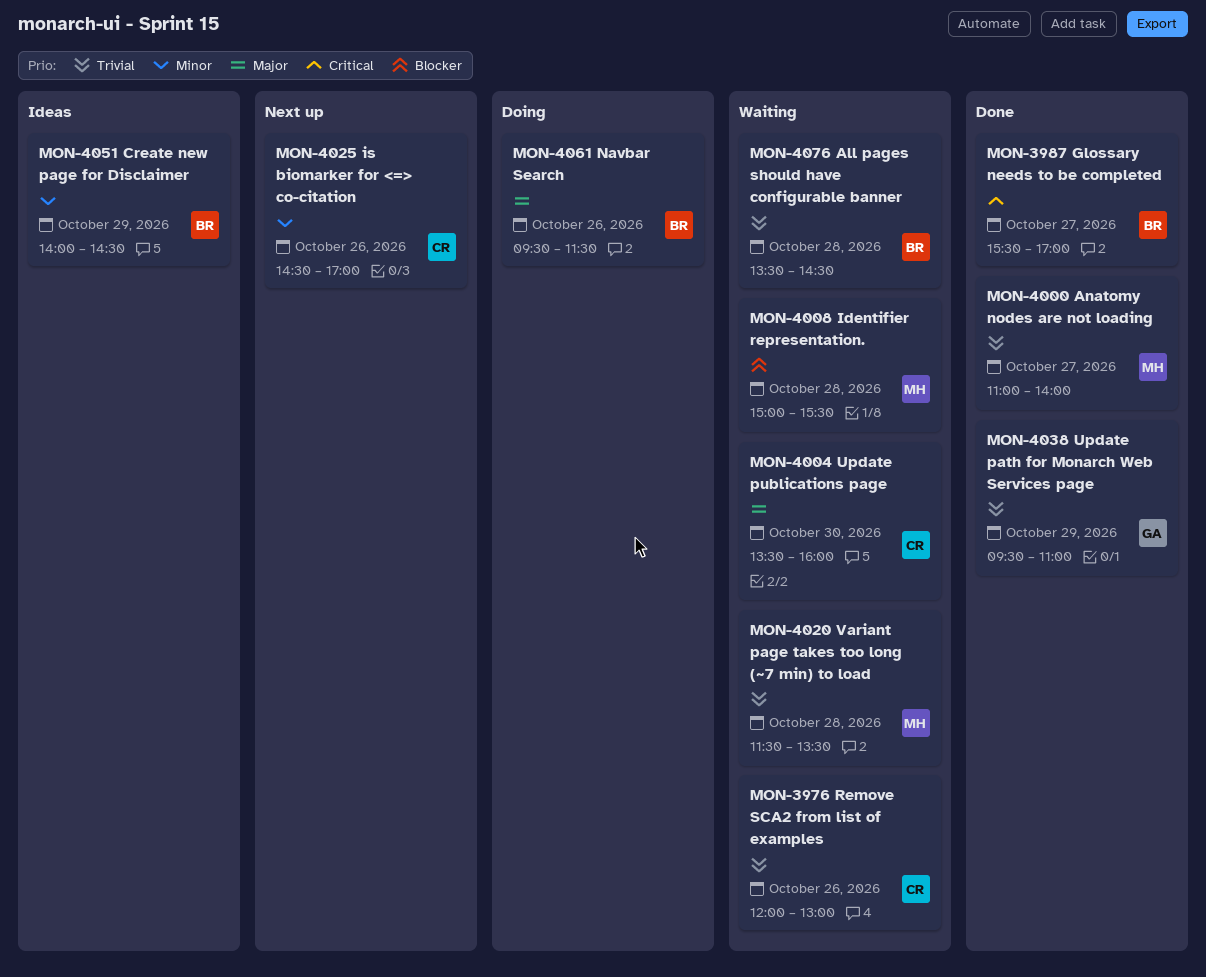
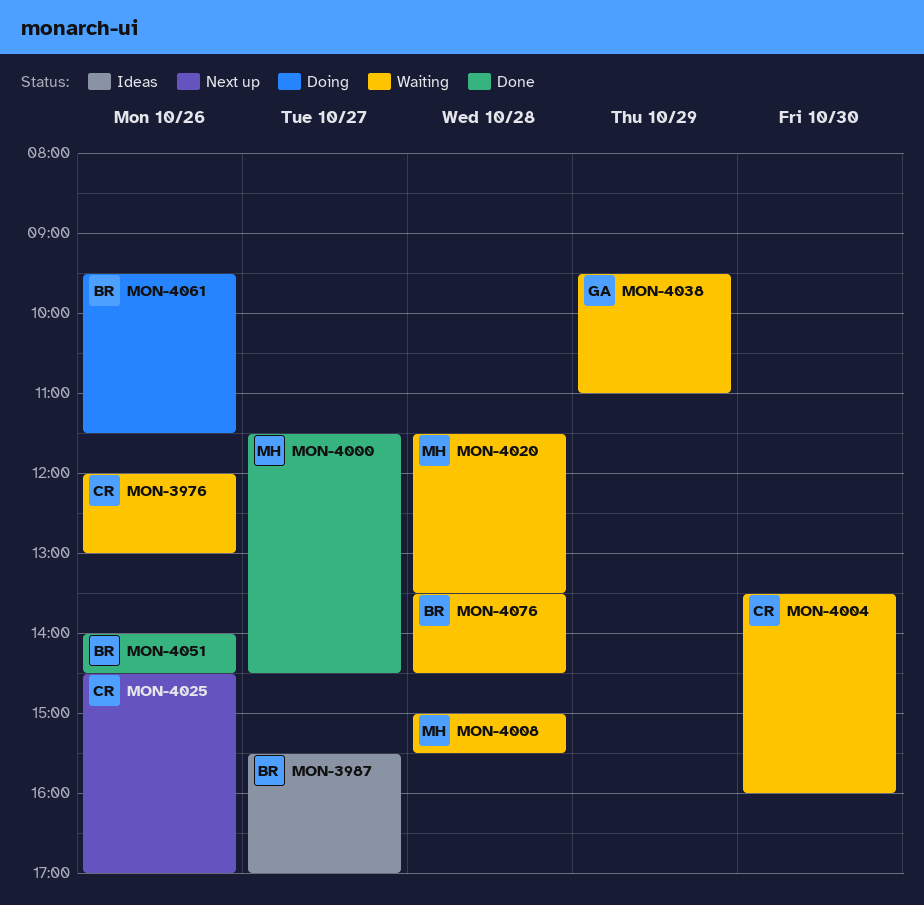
MON-3987, status: Done -> Ideas
MON-4000, begins: 11:00 -> 11:30
MON-4000, ends: 14:00 -> 14:30
MON-4038, status: Done -> Waiting
MON-4051, status: Ideas -> Done
MON-4051, day: Oct 29 -> Oct 26

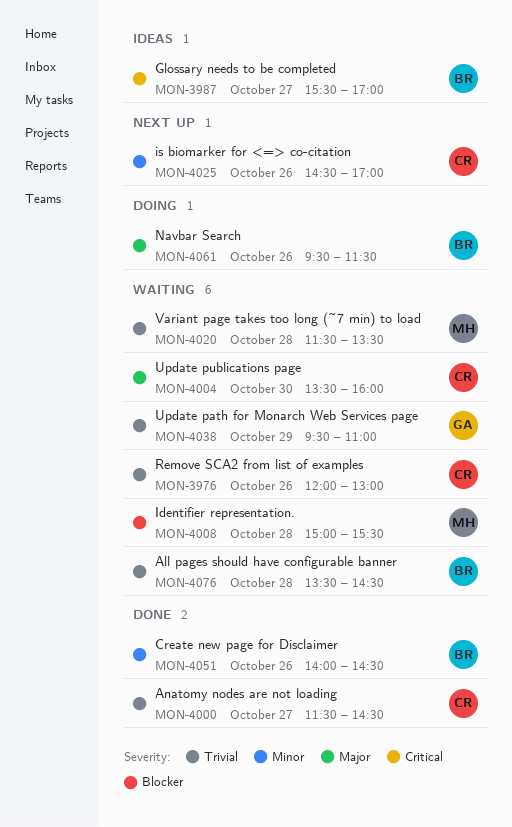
MON-4000, owner: MH -> CR

